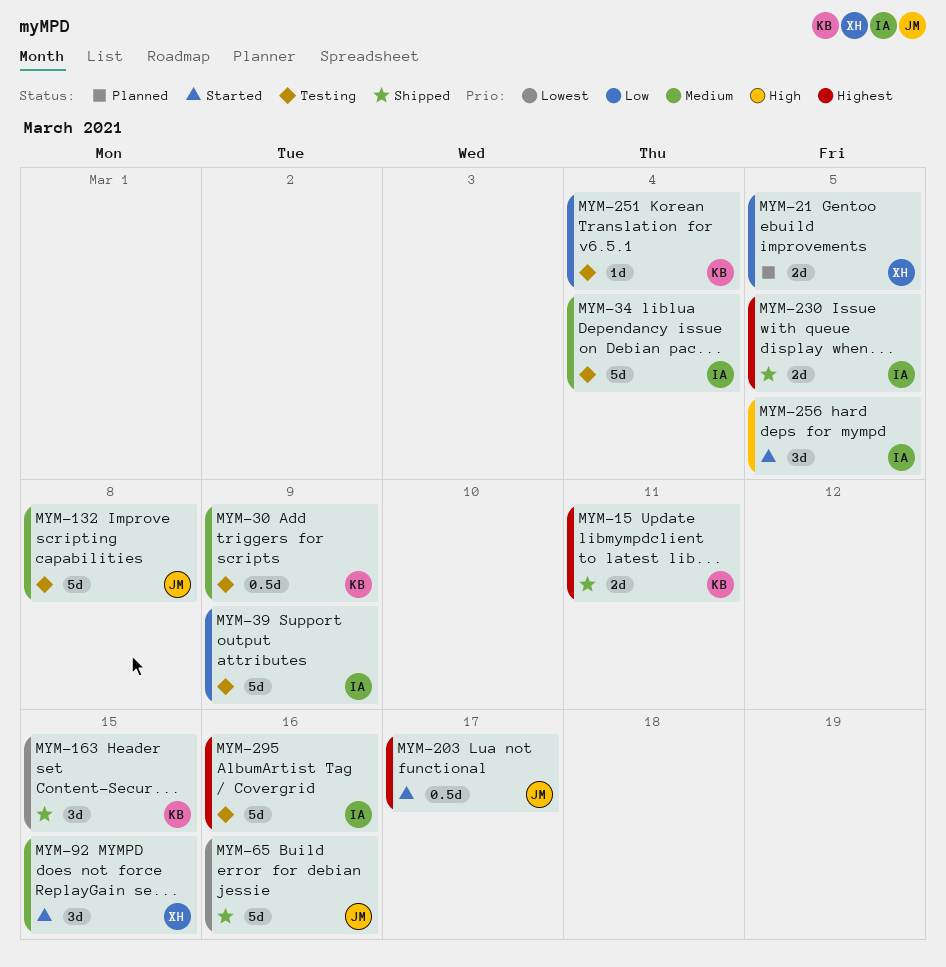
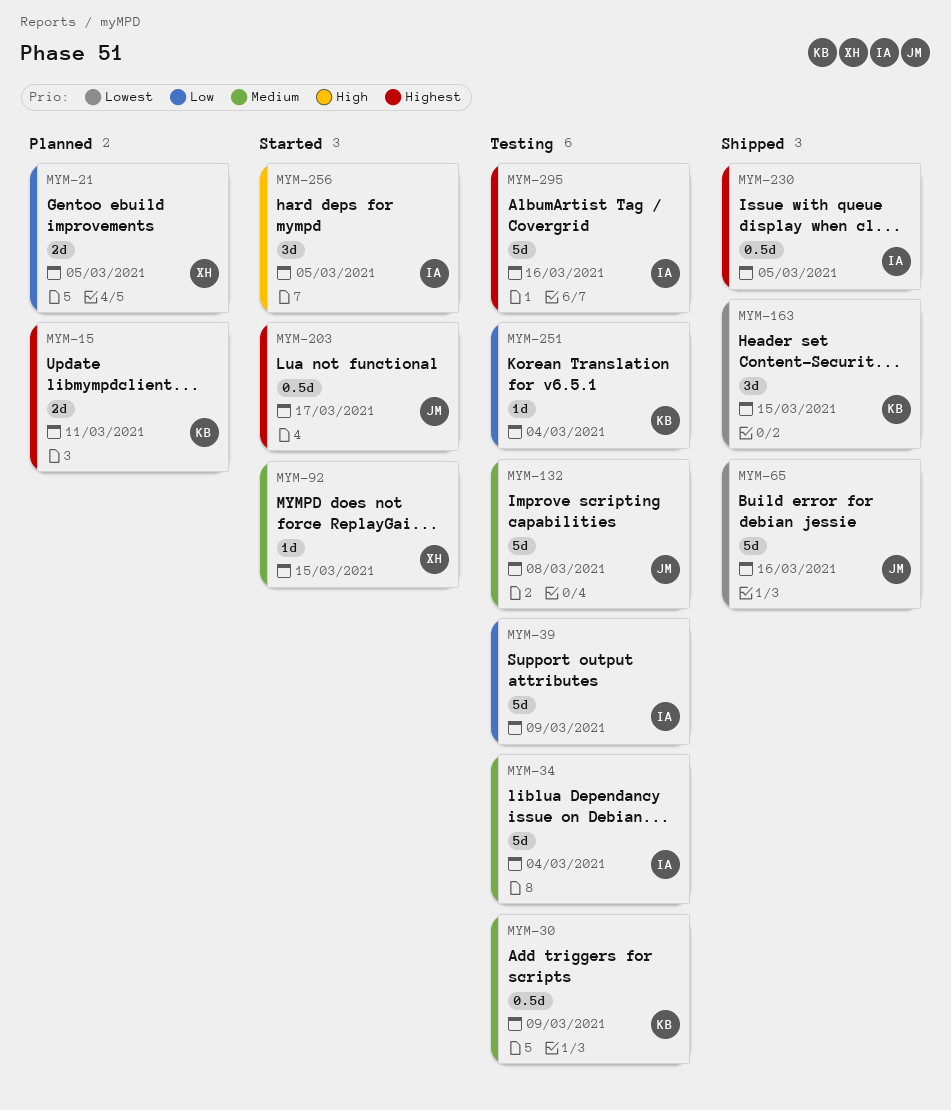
MYM-15, status: Shipped -> Planned
MYM-92, estimate: 3d -> 1d
MYM-230, estimate: 2d -> 0.5d

